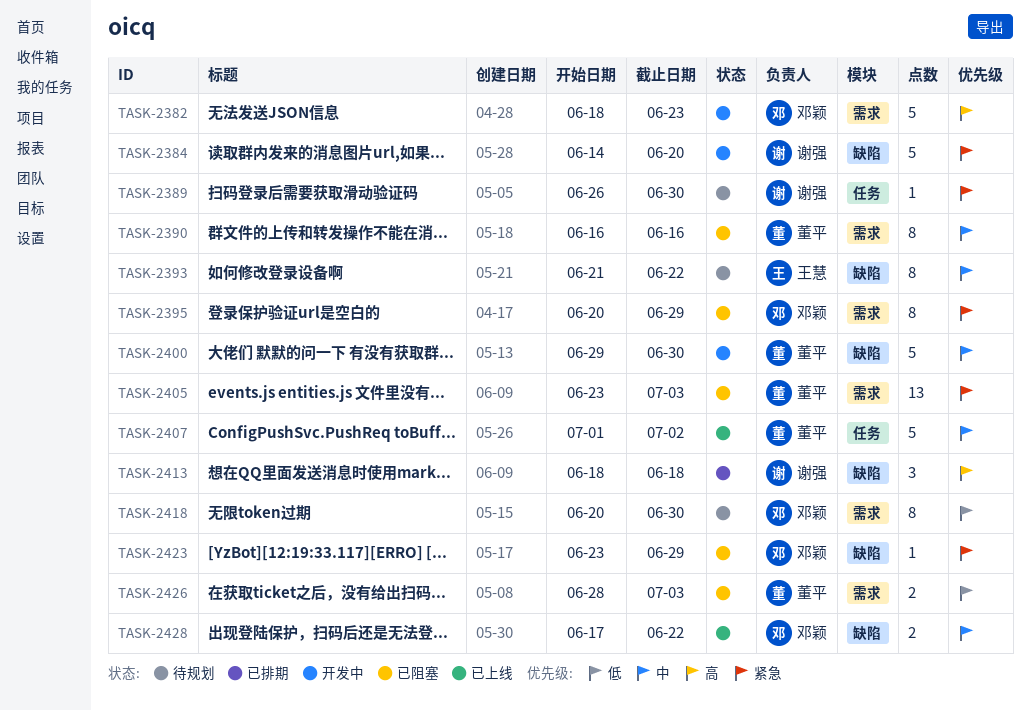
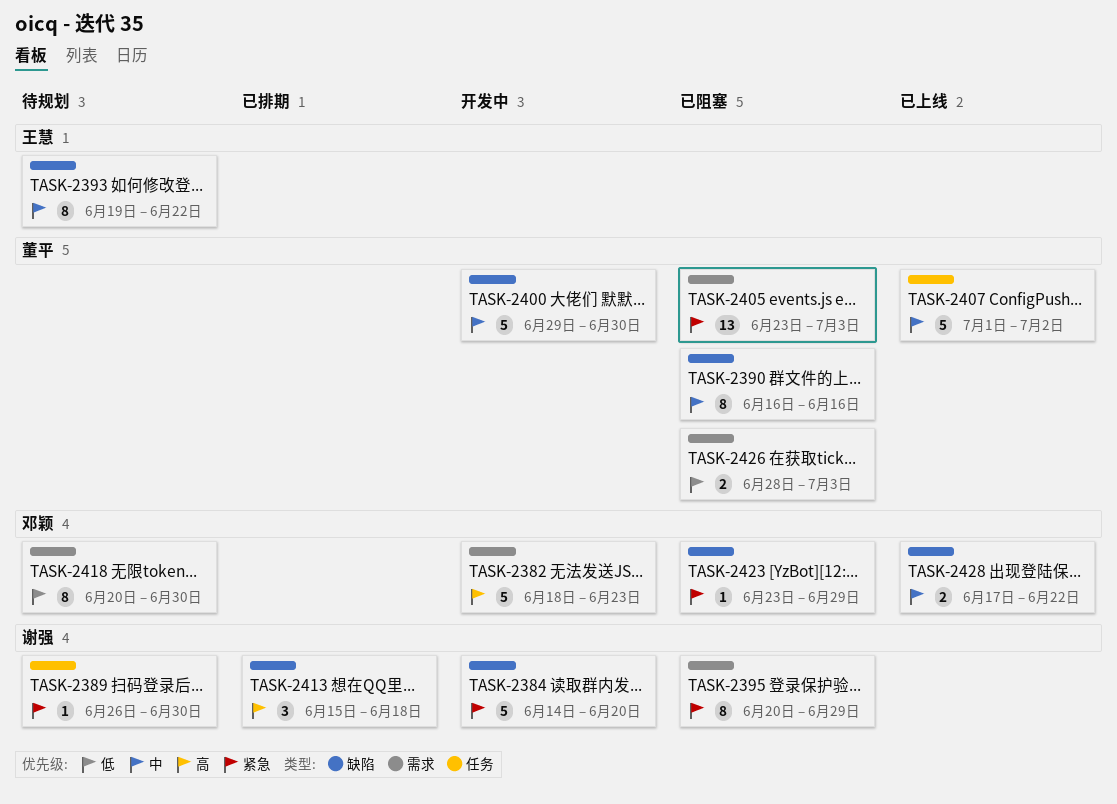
TASK-2390, label: 需求 -> 缺陷
TASK-2393, start: Jun 21 -> Jun 19
TASK-2395, owner: 邓颖 -> 谢强
TASK-2413, start: Jun 18 -> Jun 15

